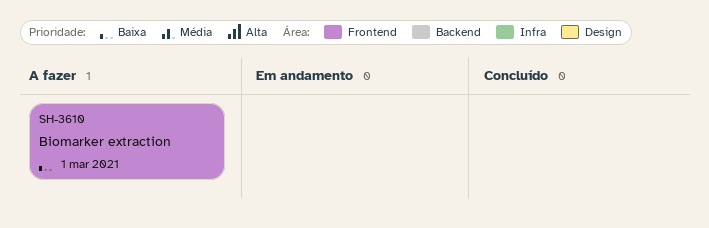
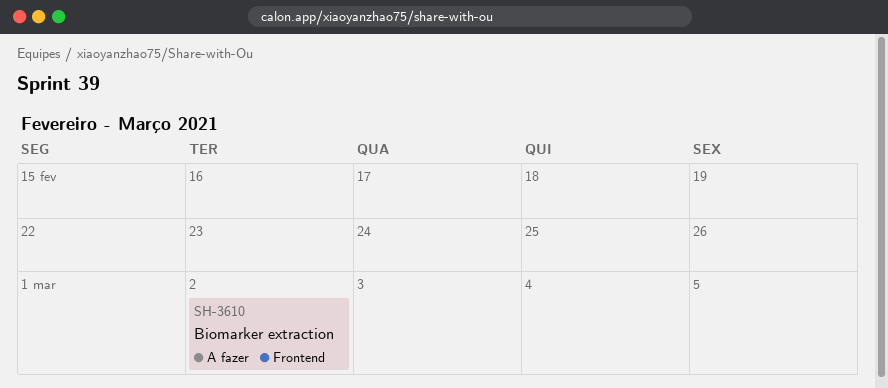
SH-3610, due: Mar 1 -> Mar 2

